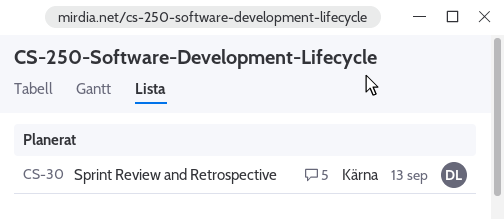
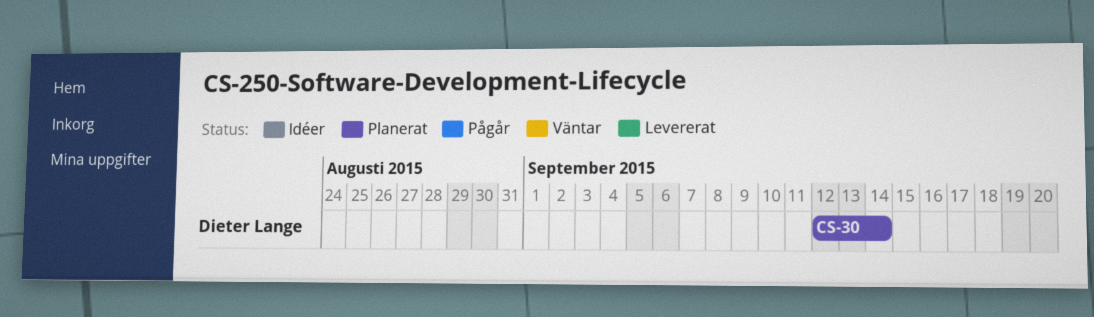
CS-30, due: Sep 13 -> Sep 14

